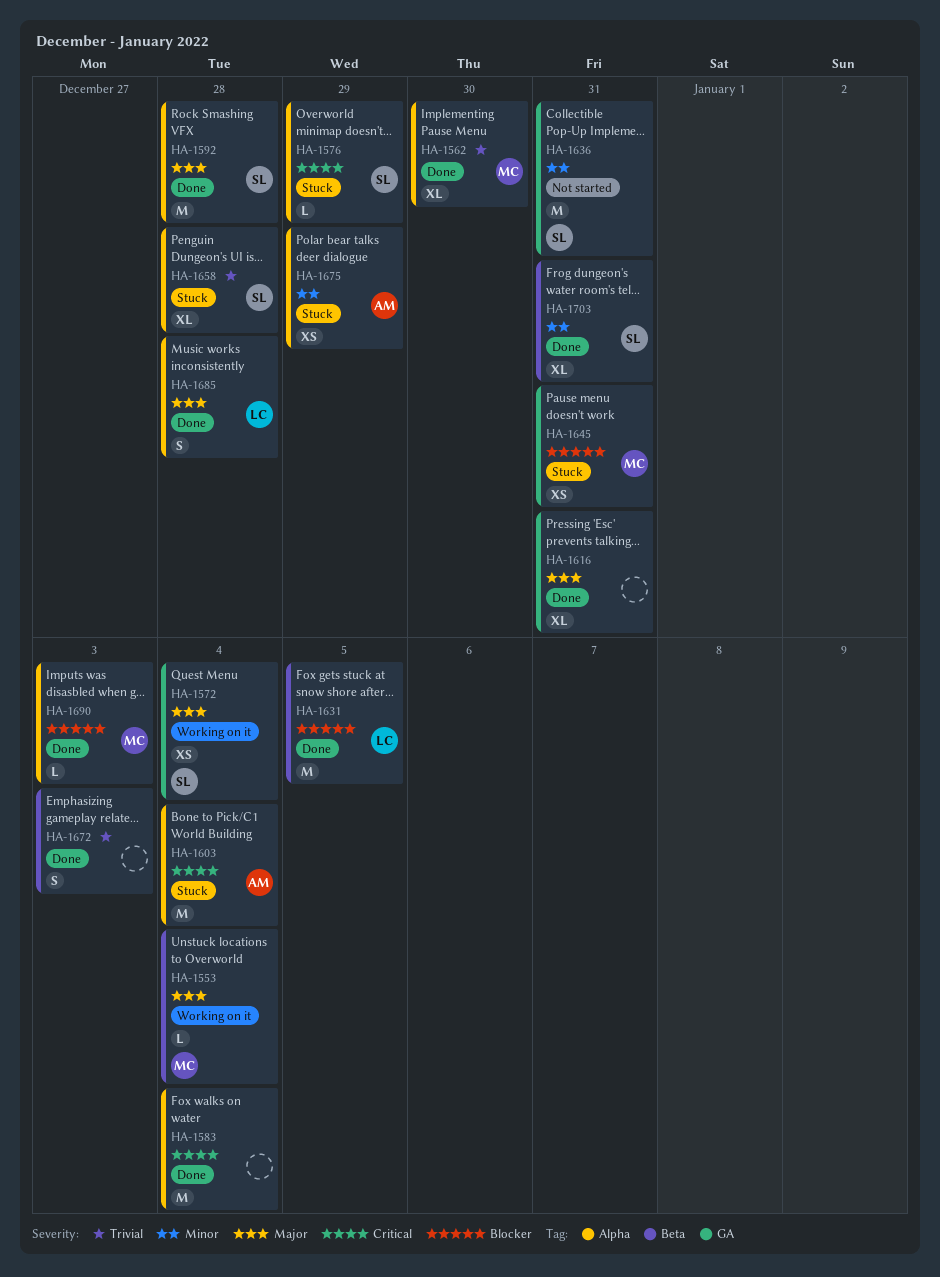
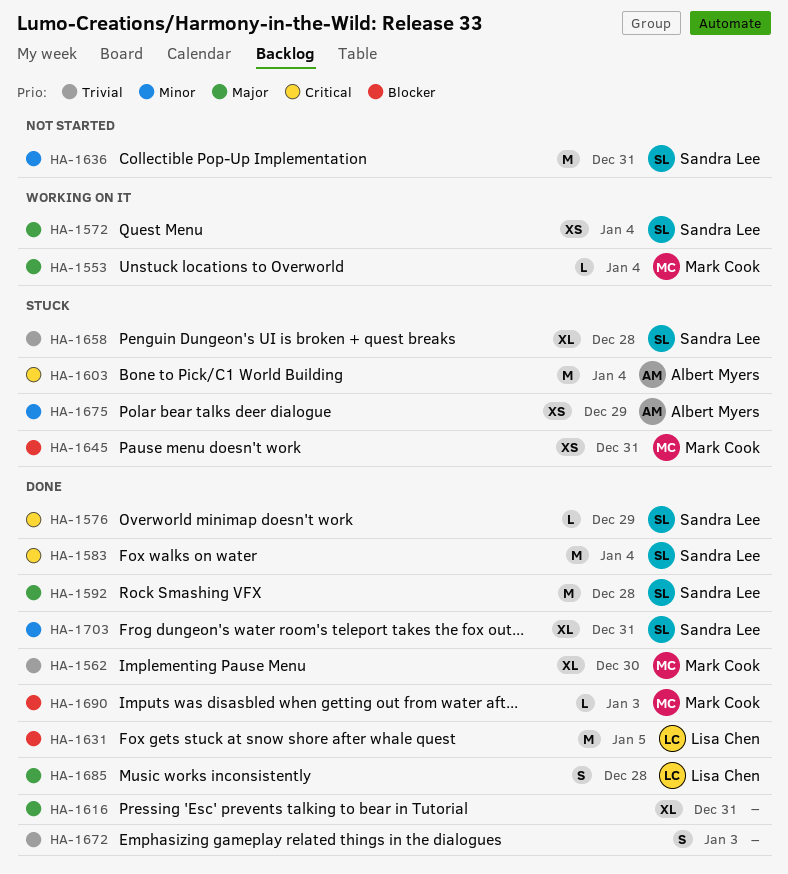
HA-1576, status: Stuck -> Done
HA-1583, owner: none -> Sandra Lee

